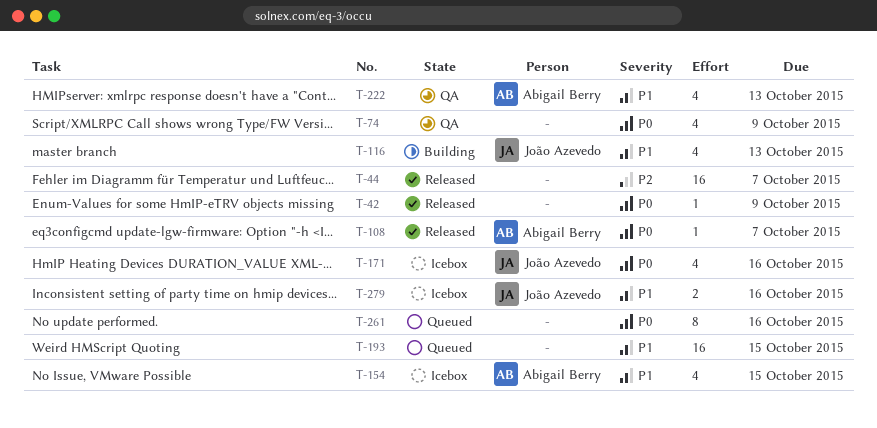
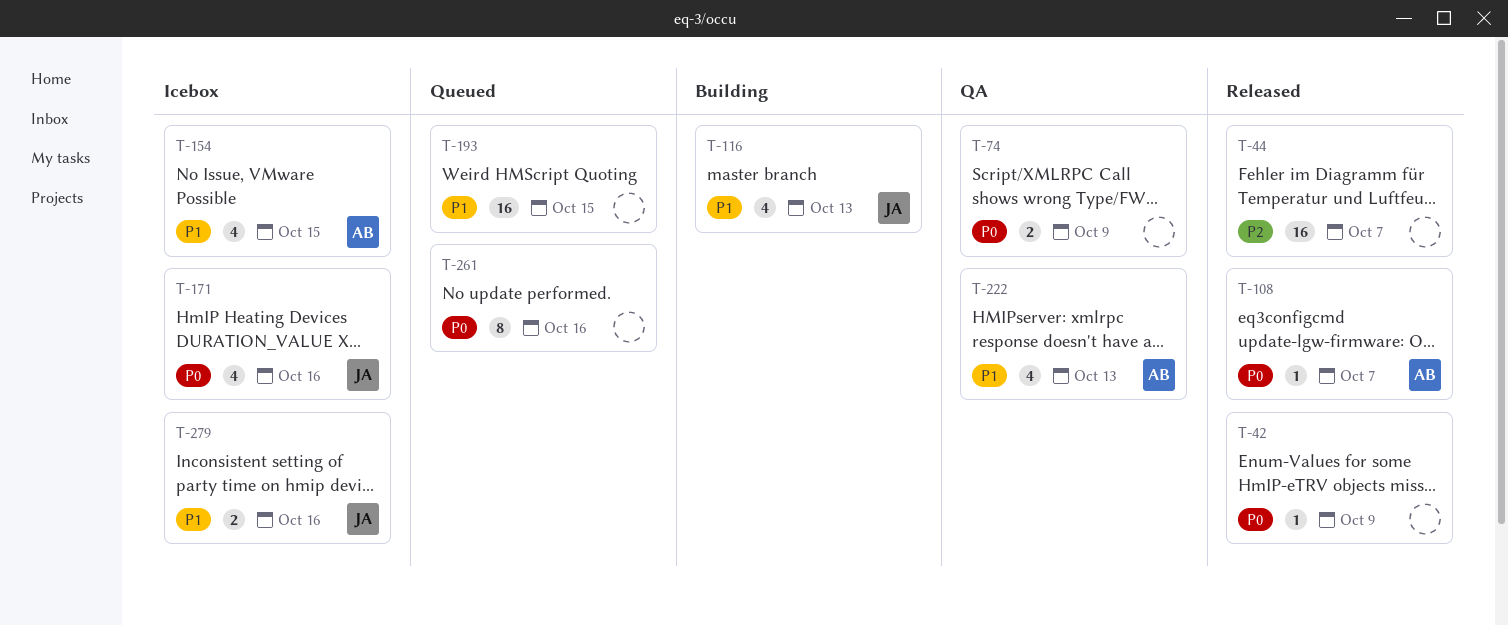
T-74, estimate: 4 -> 2

